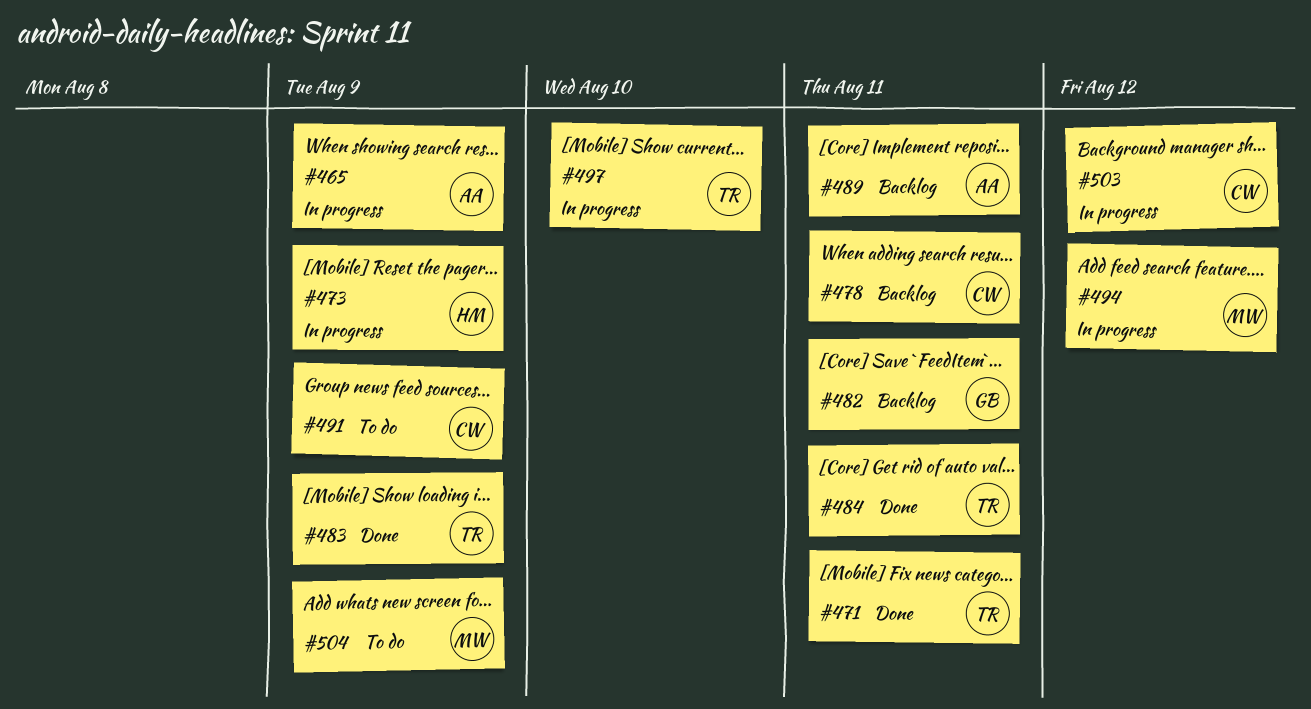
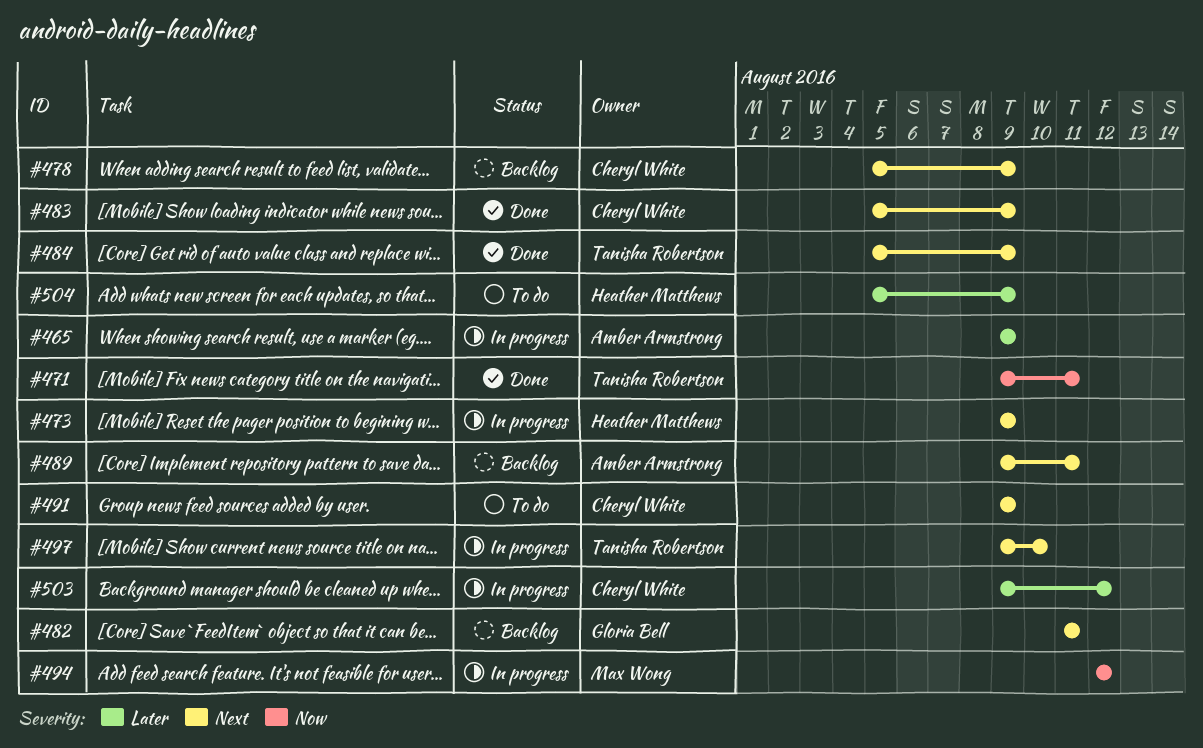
#478, due: Aug 11 -> Aug 9
#483, owner: Tanisha Robertson -> Cheryl White
#484, due: Aug 11 -> Aug 9
#504, owner: Max Wong -> Heather Matthews

